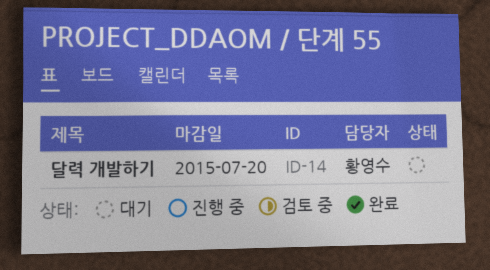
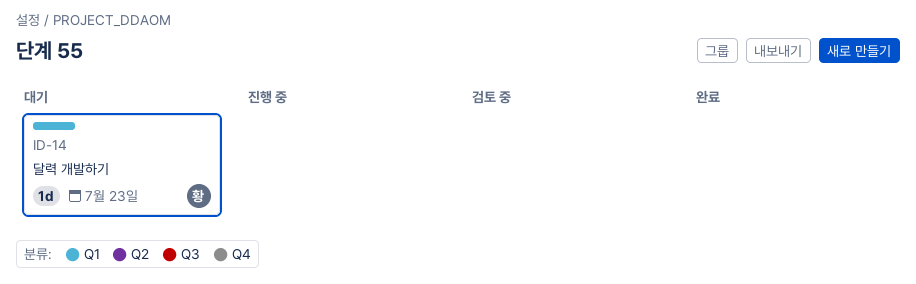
ID-14, due: Jul 20 -> Jul 23

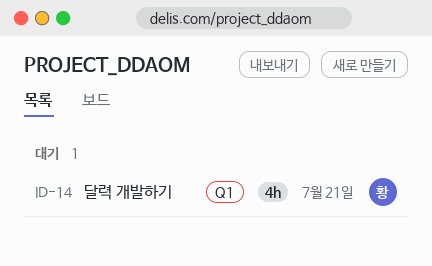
ID-14, estimate: 1d -> 4h
ID-14, due: Jul 23 -> Jul 21

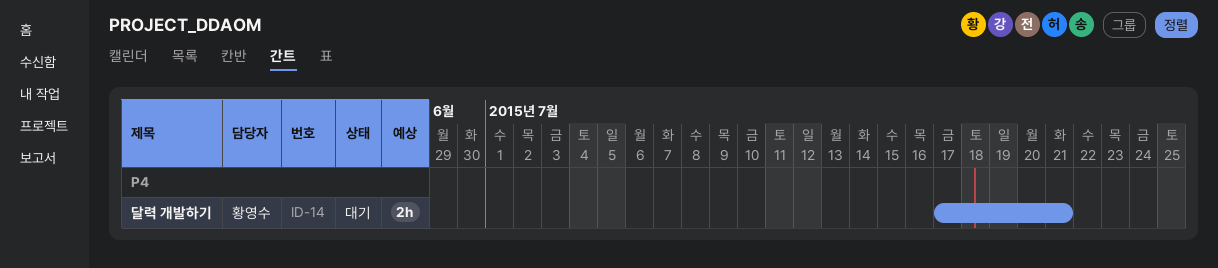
ID-14, estimate: 4h -> 2h

